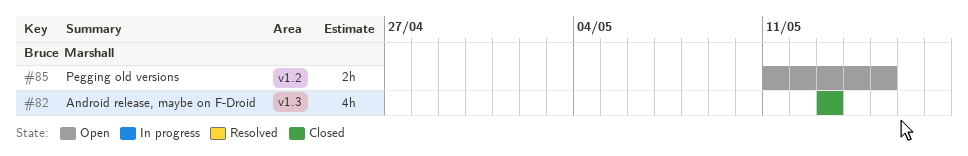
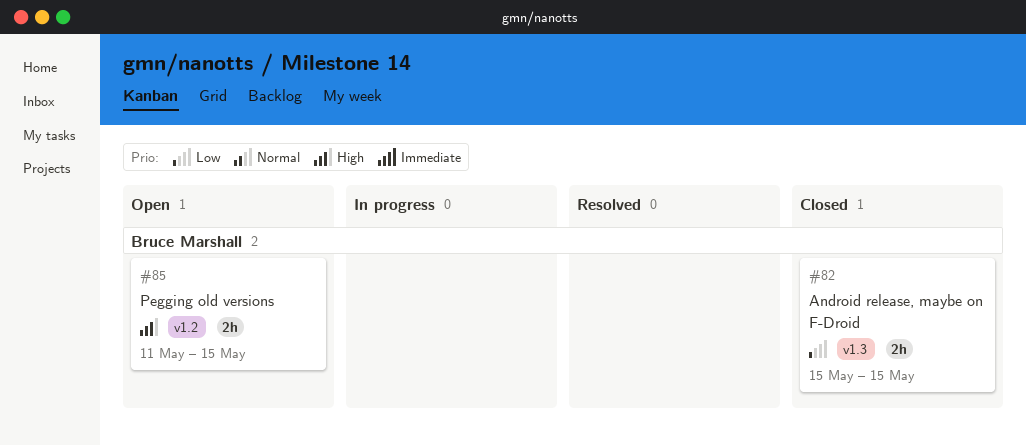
#82, estimate: 4h -> 2h
#82, start: May 13 -> May 15
#82, due: May 13 -> May 15

